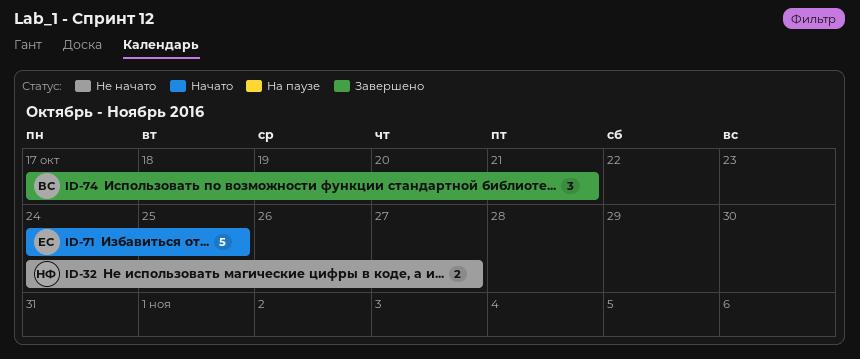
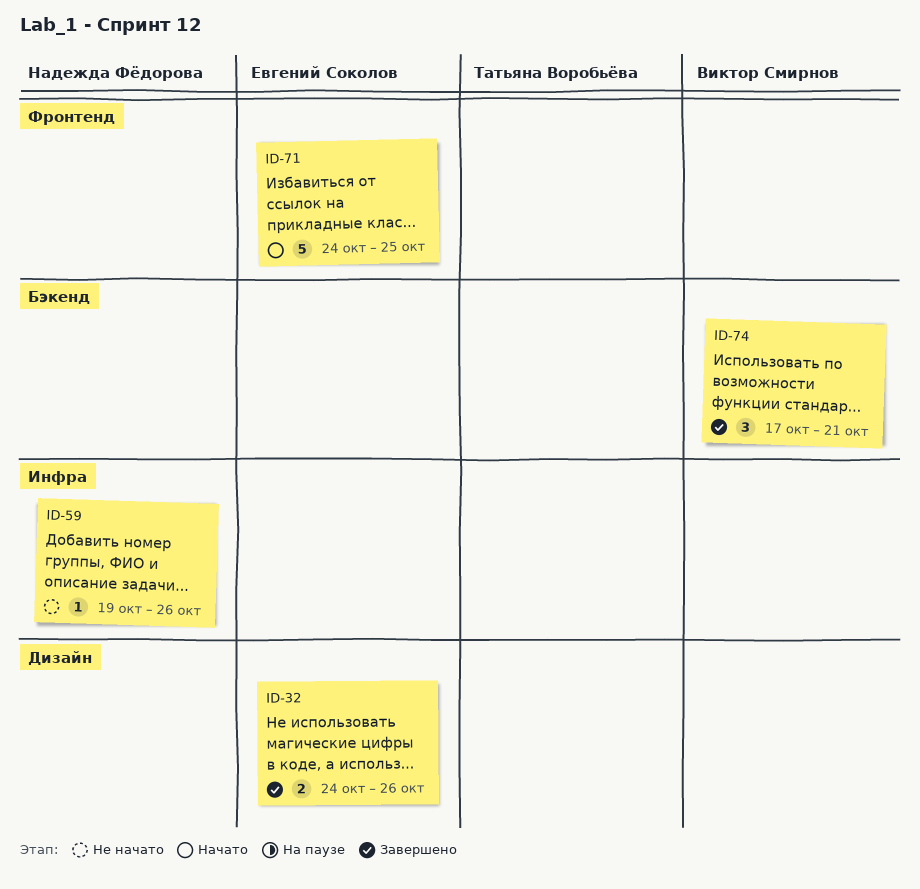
ID-32, status: Не начато -> Завершено
ID-32, owner: Надежда Фёдорова -> Евгений Соколов
ID-32, due: Oct 27 -> Oct 26
ID-59: none -> present

